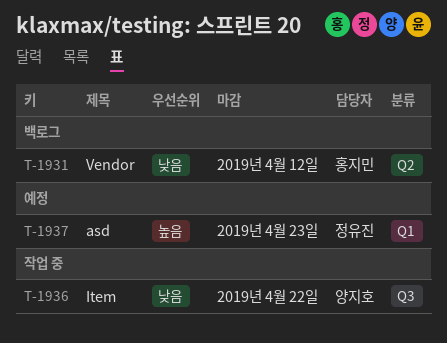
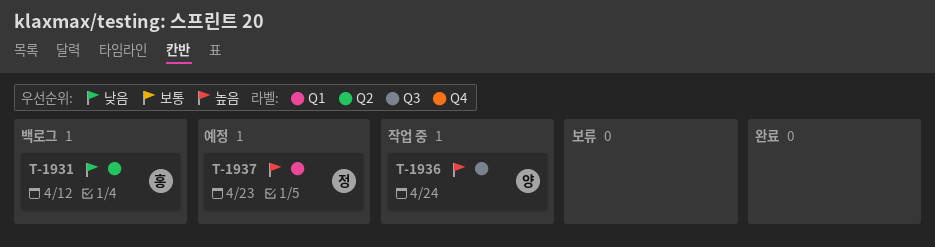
T-1936, priority: 낮음 -> 높음
T-1936, due: Apr 22 -> Apr 24

